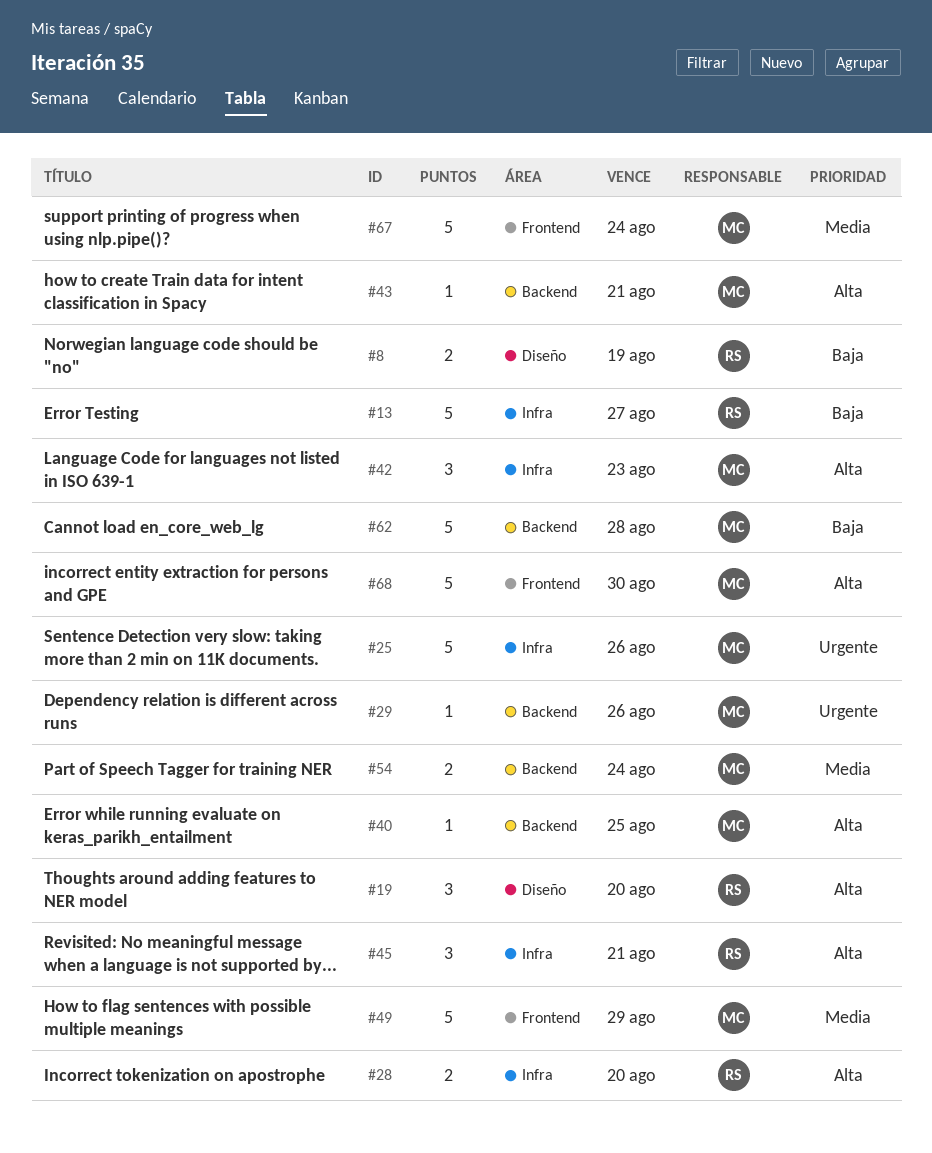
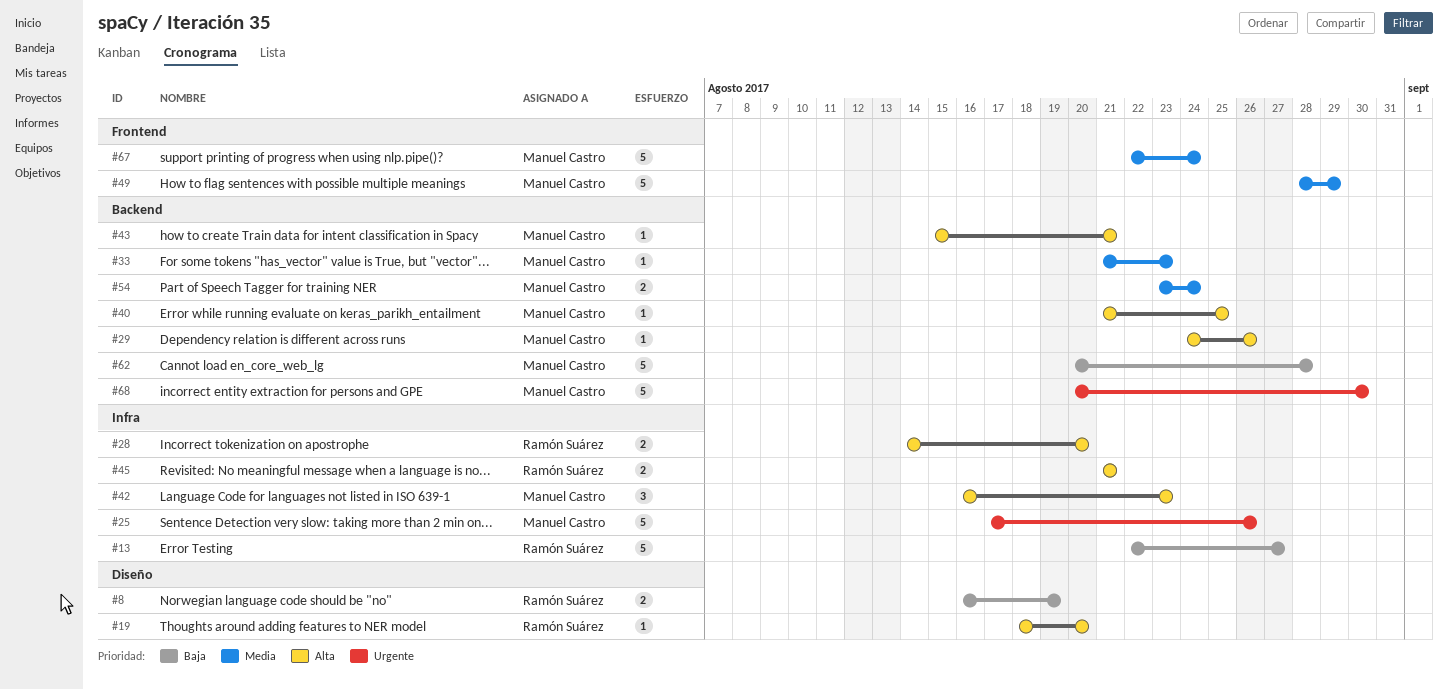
#19, estimate: 3 -> 1
#29, priority: Urgente -> Alta
#33: none -> present
#45, estimate: 3 -> 2
#68, priority: Alta -> Urgente
#68, label: Frontend -> Backend

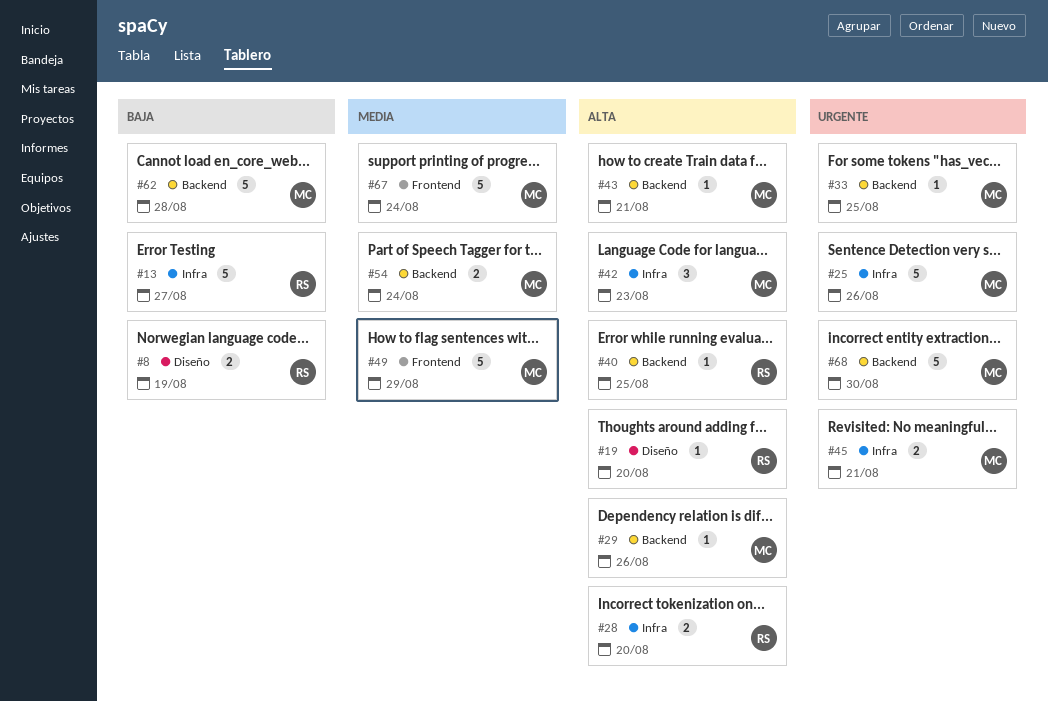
#33, priority: Media -> Urgente
#33, due: Aug 23 -> Aug 25
#40, owner: Manuel Castro -> Ramón Suárez
#45, owner: Ramón Suárez -> Manuel Castro
#45, priority: Alta -> Urgente

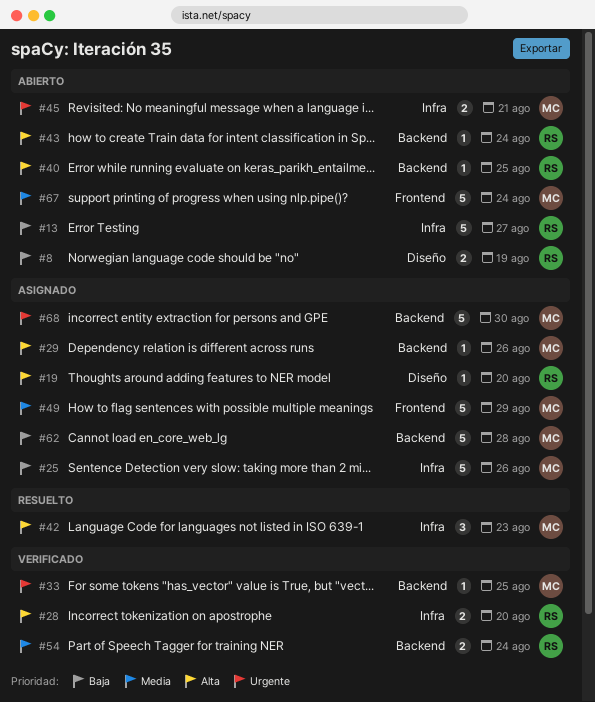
#25, priority: Urgente -> Baja
#43, owner: MC -> RS
#43, due: Aug 21 -> Aug 24
#54, owner: MC -> RS

